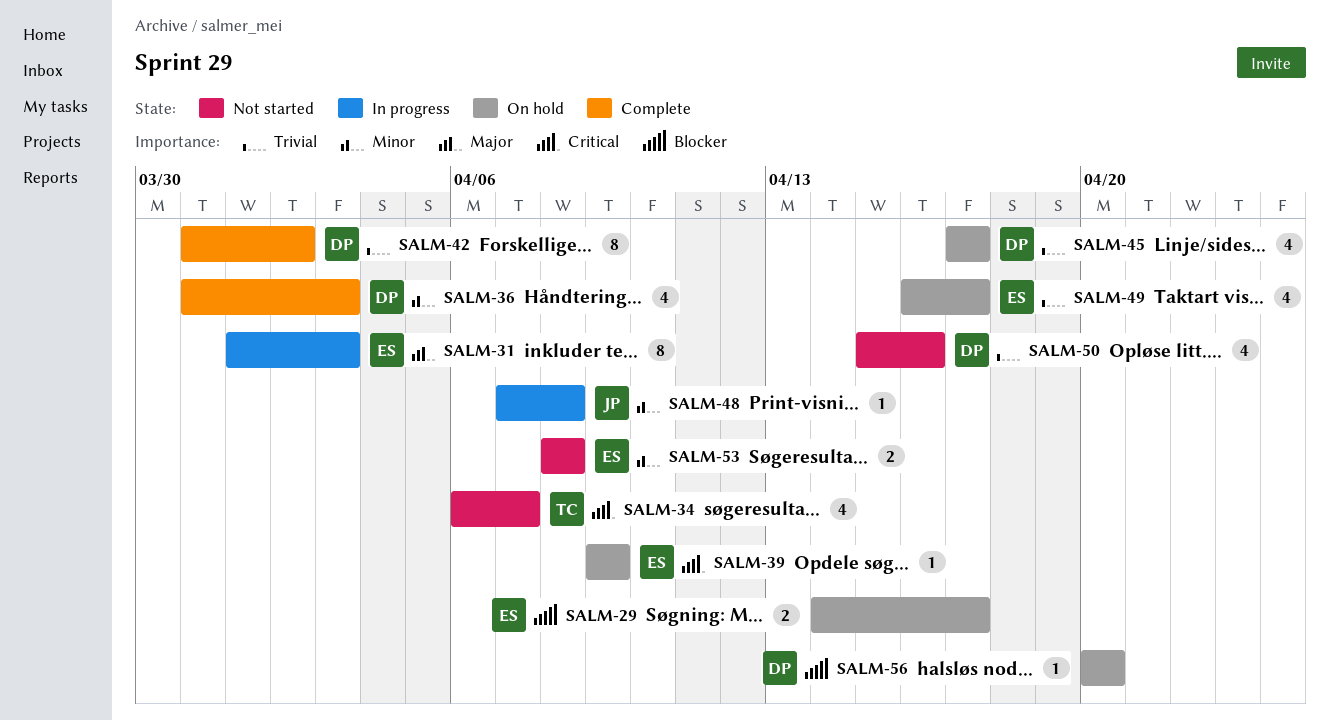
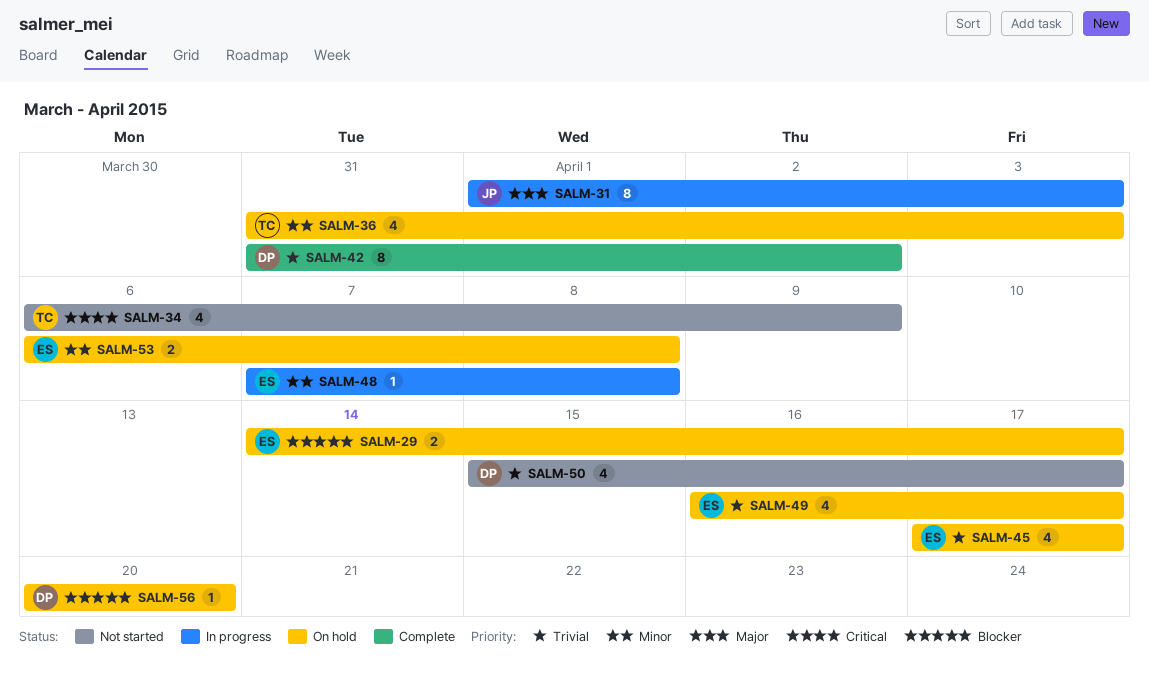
SALM-31, owner: ES -> JP
SALM-34, due: Apr 7 -> Apr 9
SALM-36, status: Complete -> On hold
SALM-36, owner: DP -> TC
SALM-39: present -> none
SALM-45, owner: DP -> ES
SALM-48, owner: JP -> ES
SALM-50, due: Apr 16 -> Apr 17
SALM-53, status: Not started -> On hold
SALM-53, start: Apr 8 -> Apr 6

